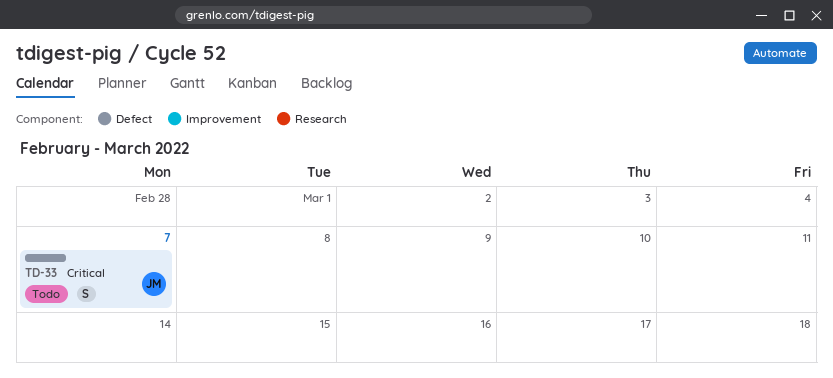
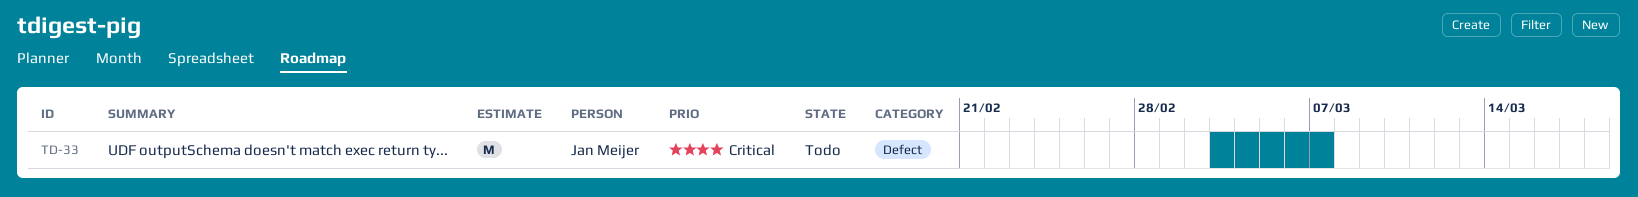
TD-33, estimate: S -> M

